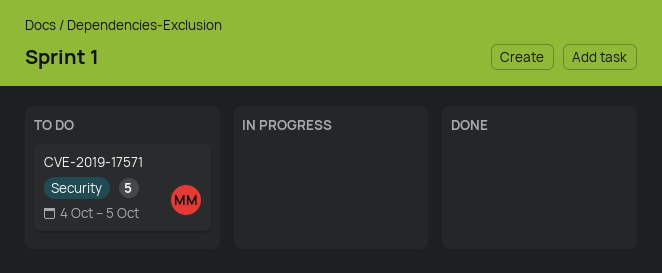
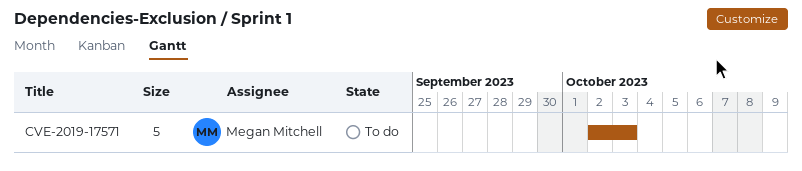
CVE-2019-17571, start: Oct 4 -> Oct 2
CVE-2019-17571, due: Oct 5 -> Oct 3

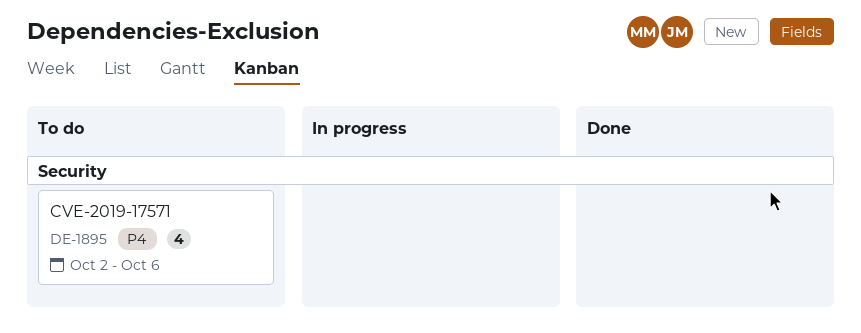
CVE-2019-17571, estimate: 5 -> 4
CVE-2019-17571, due: Oct 3 -> Oct 6

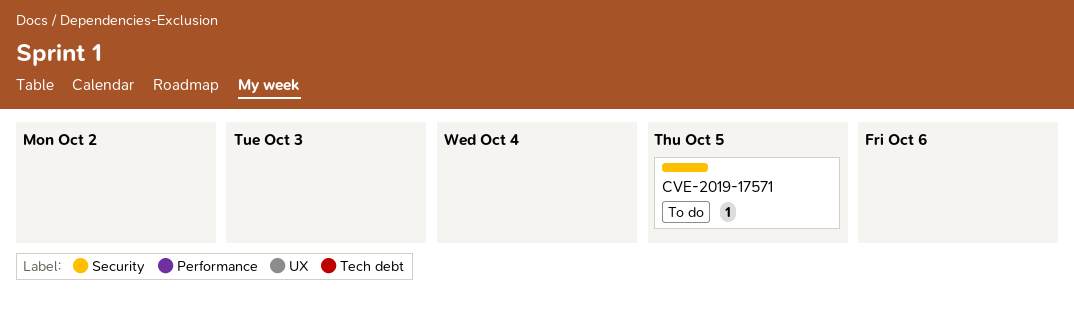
CVE-2019-17571, estimate: 4 -> 1
CVE-2019-17571, due: Oct 6 -> Oct 5

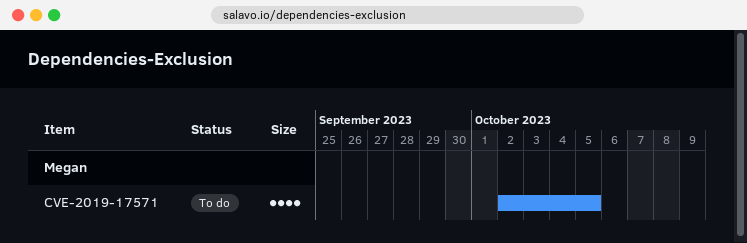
CVE-2019-17571, estimate: 1 -> 4

